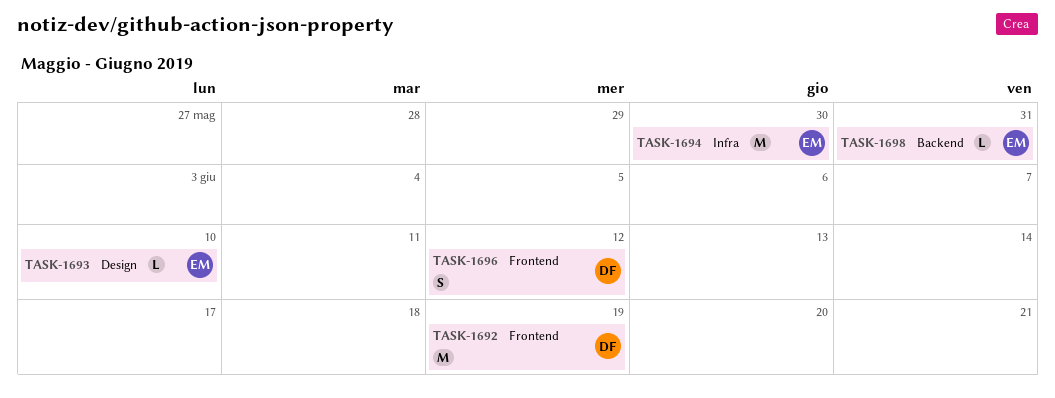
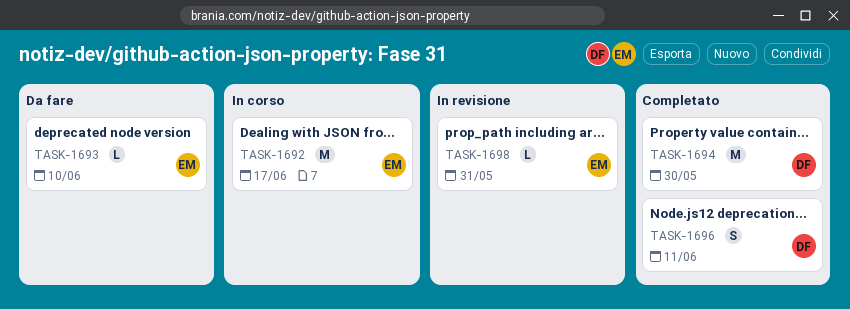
TASK-1692, owner: DF -> EM
TASK-1692, due: Jun 19 -> Jun 17
TASK-1694, owner: EM -> DF
TASK-1696, due: Jun 12 -> Jun 11

